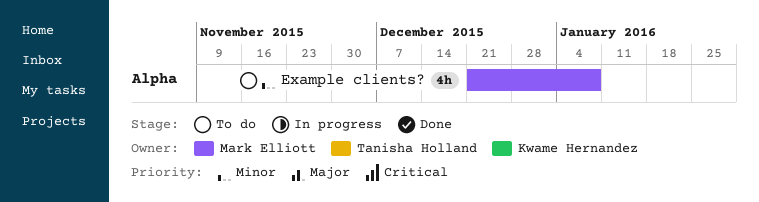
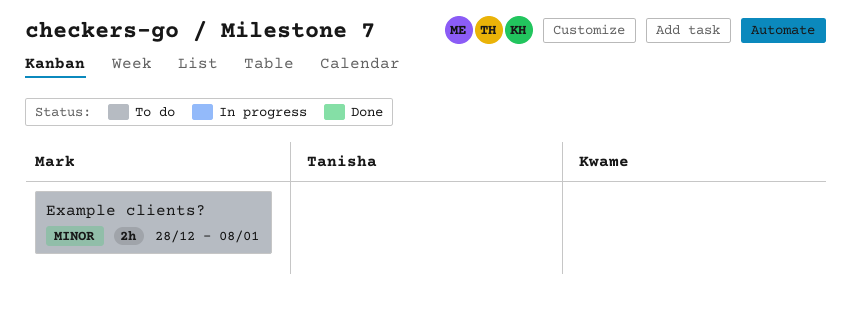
Example clients?, estimate: 4h -> 2h
Example clients?, start: Dec 21 -> Dec 28

